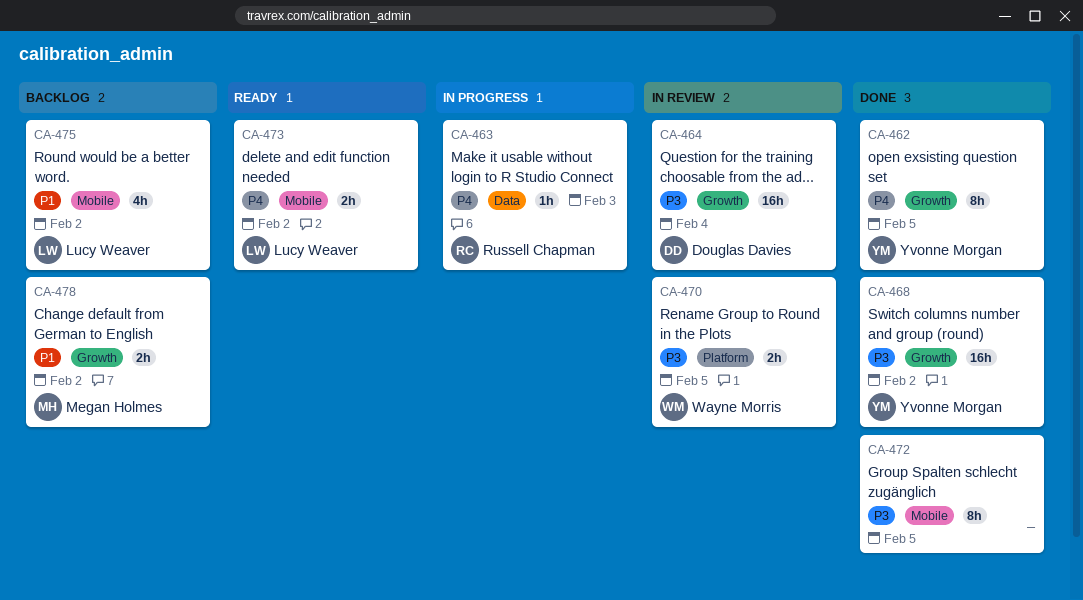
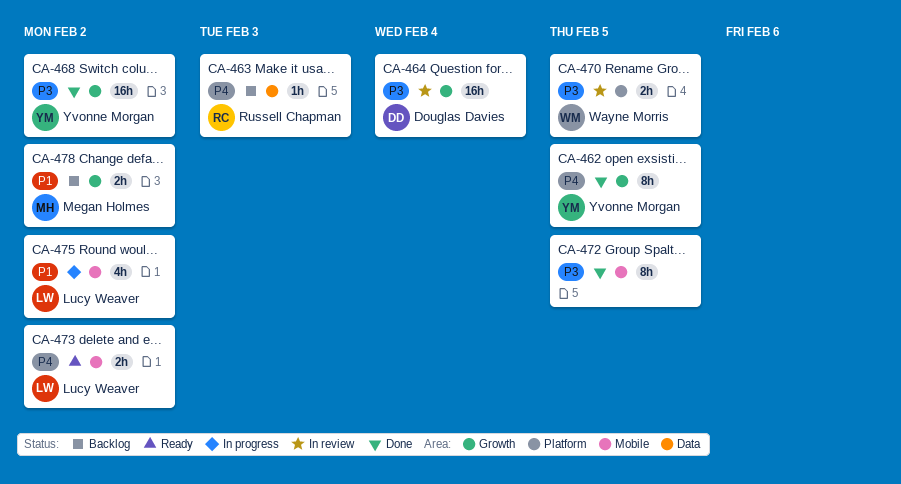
CA-463, status: In progress -> Backlog
CA-475, status: Backlog -> In progress

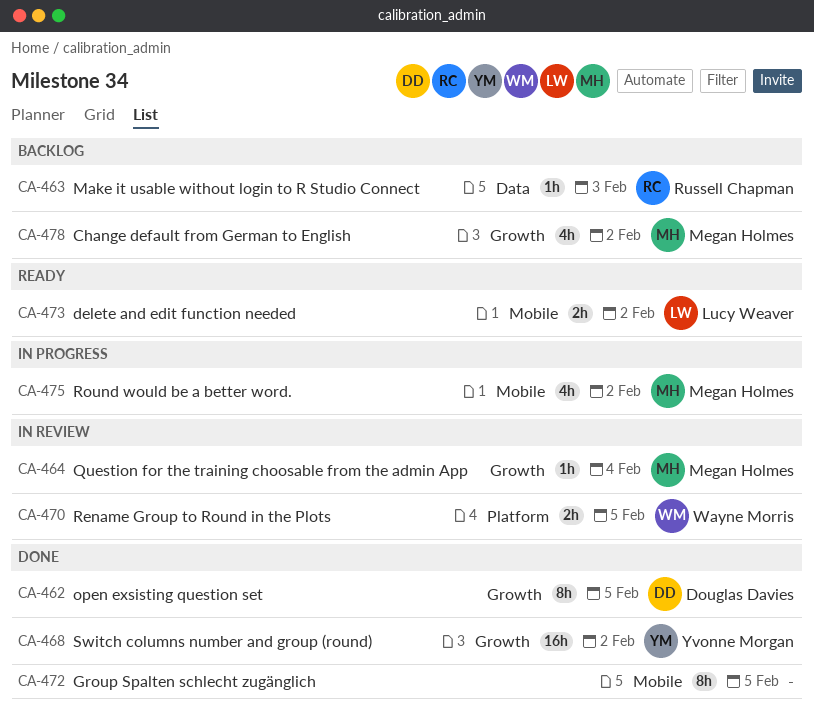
CA-462, owner: Yvonne Morgan -> Douglas Davies
CA-464, owner: Douglas Davies -> Megan Holmes
CA-464, estimate: 16h -> 1h
CA-475, owner: Lucy Weaver -> Megan Holmes
CA-478, estimate: 2h -> 4h

